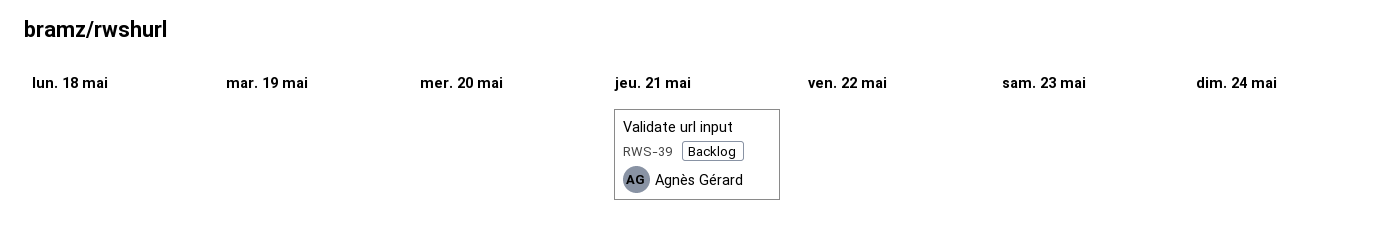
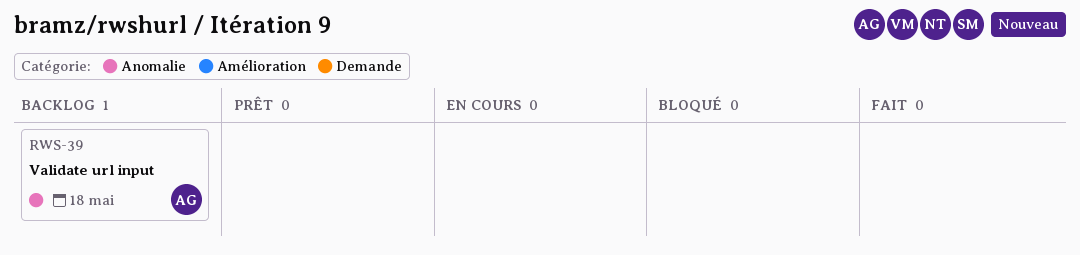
RWS-39, due: May 21 -> May 18

